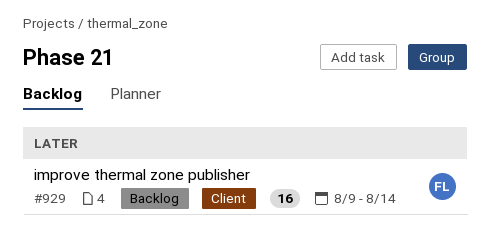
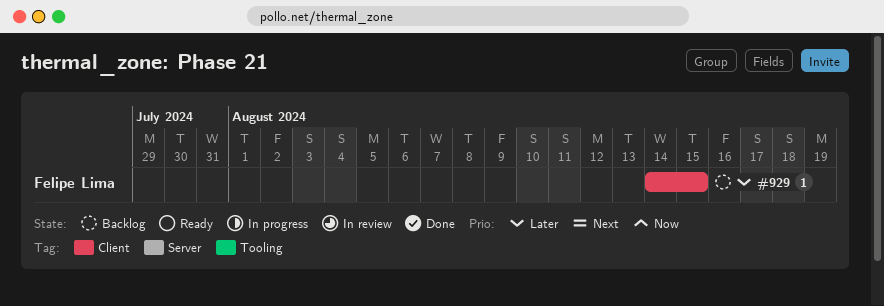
#929, estimate: 16 -> 1
#929, start: Aug 9 -> Aug 14
#929, due: Aug 14 -> Aug 15

